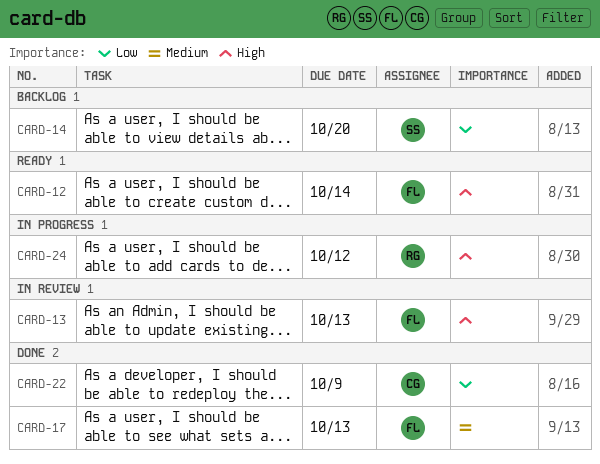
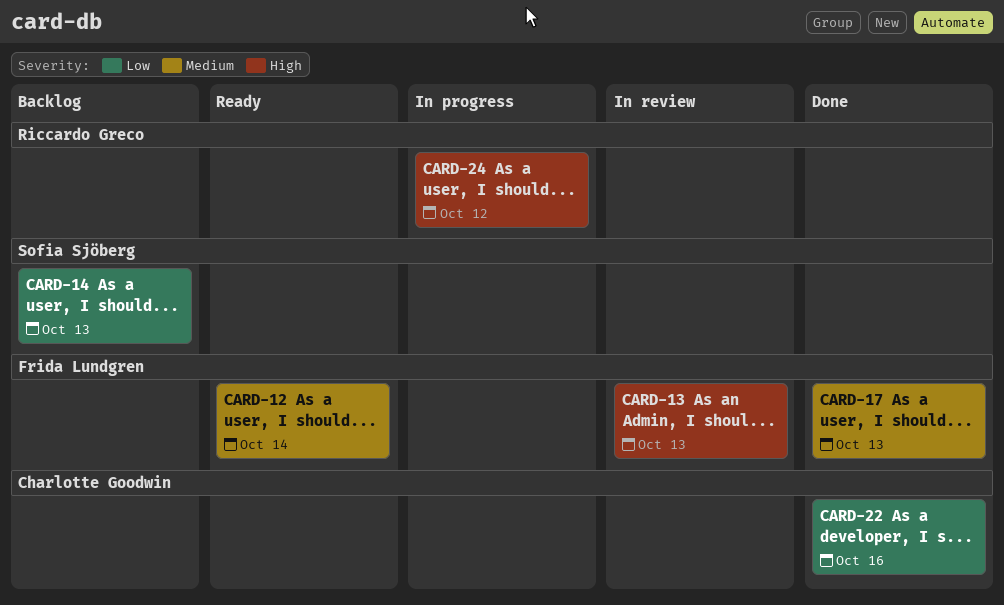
CARD-12, priority: High -> Medium
CARD-14, due: Oct 20 -> Oct 13
CARD-22, due: Oct 9 -> Oct 16

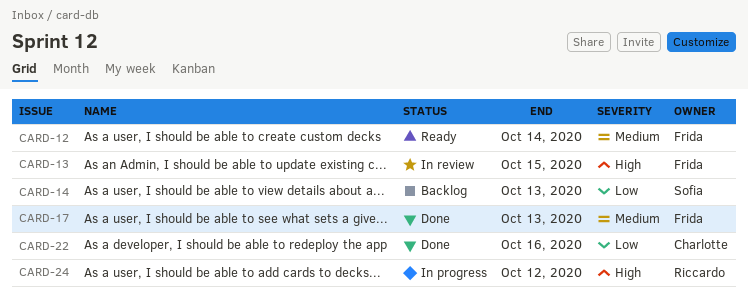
CARD-13, due: Oct 13 -> Oct 15

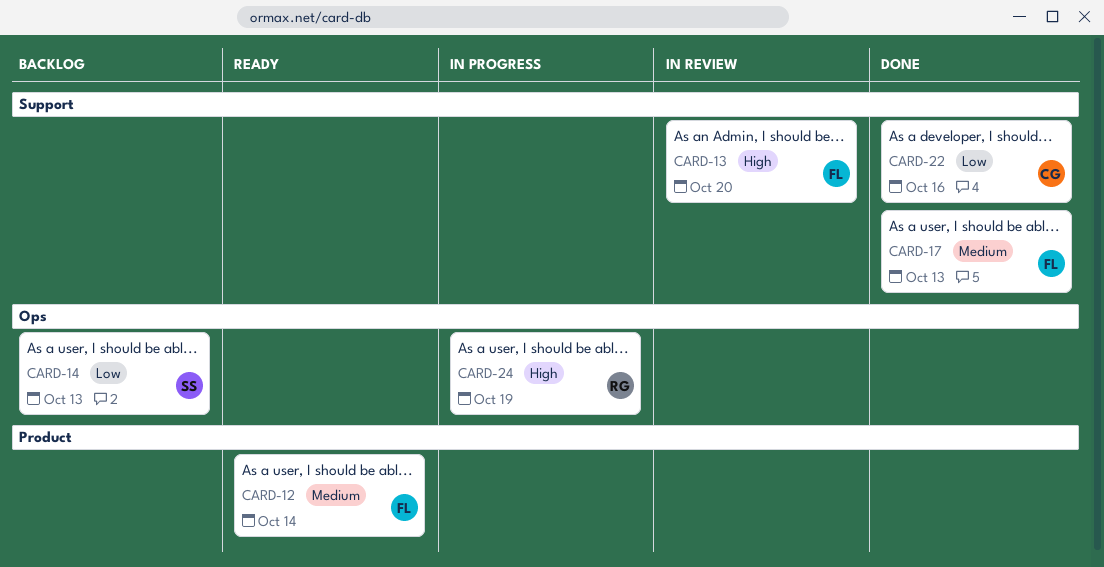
CARD-13, due: Oct 15 -> Oct 20
CARD-24, due: Oct 12 -> Oct 19

